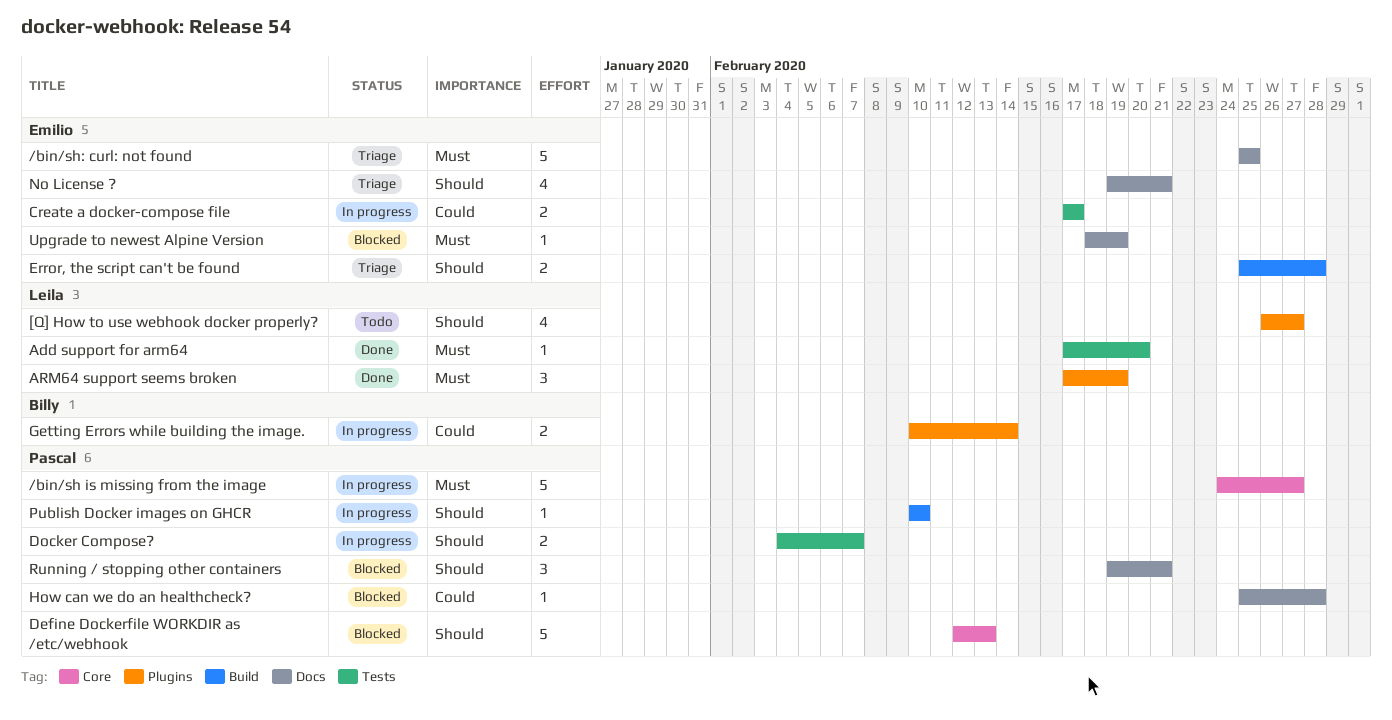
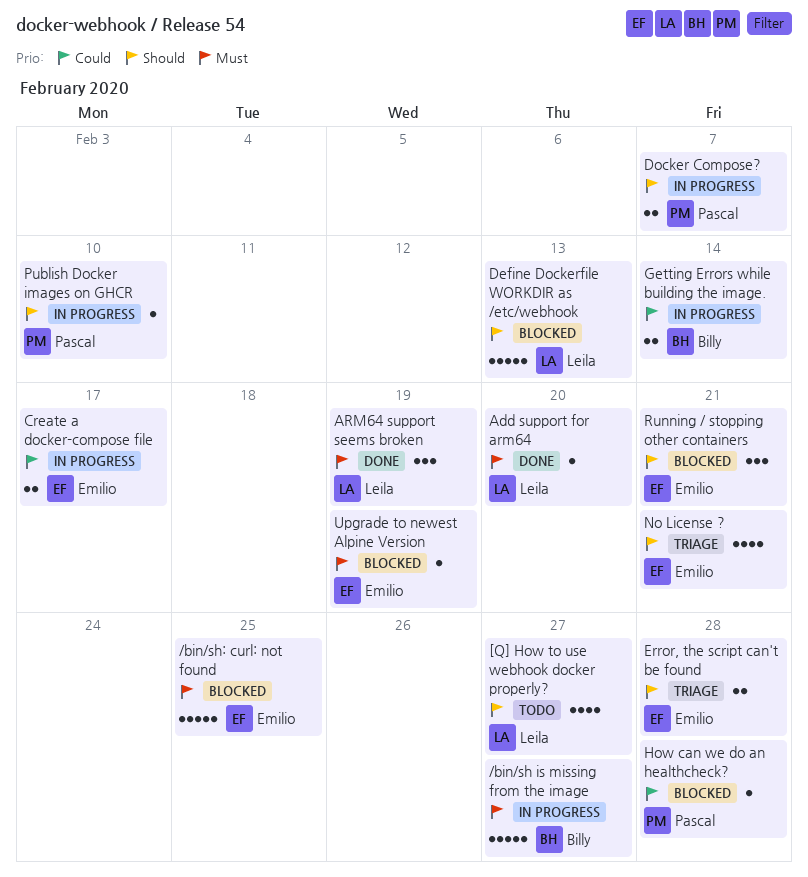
/bin/sh is missing from the image, owner: Pascal -> Billy
/bin/sh: curl: not found, status: Triage -> Blocked
Define Dockerfile WORKDIR as /etc/webhook, owner: Pascal -> Leila
Running / stopping other containers, owner: Pascal -> Emilio

